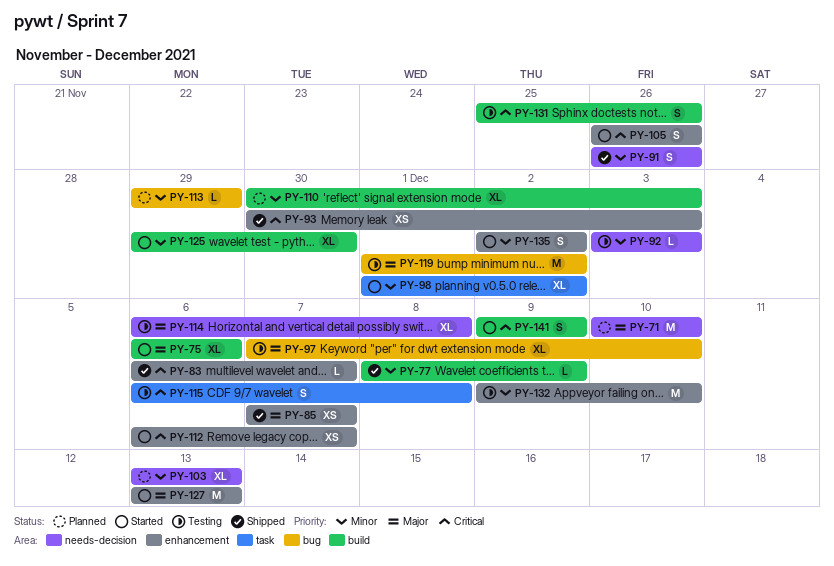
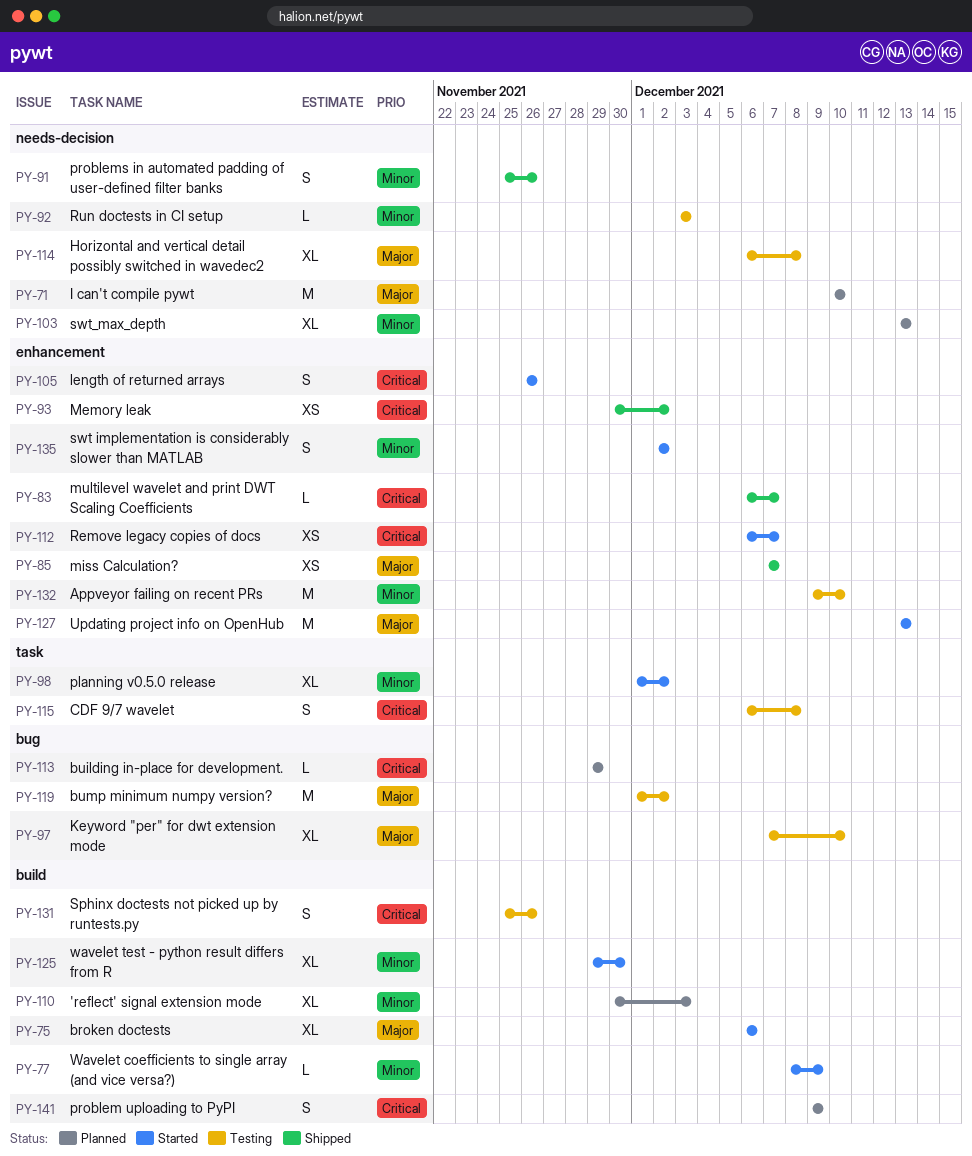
PY-77, status: Shipped -> Started
PY-91, start: Nov 26 -> Nov 25
PY-93, due: Dec 3 -> Dec 2
PY-113, priority: Minor -> Critical
PY-141, status: Started -> Planned

